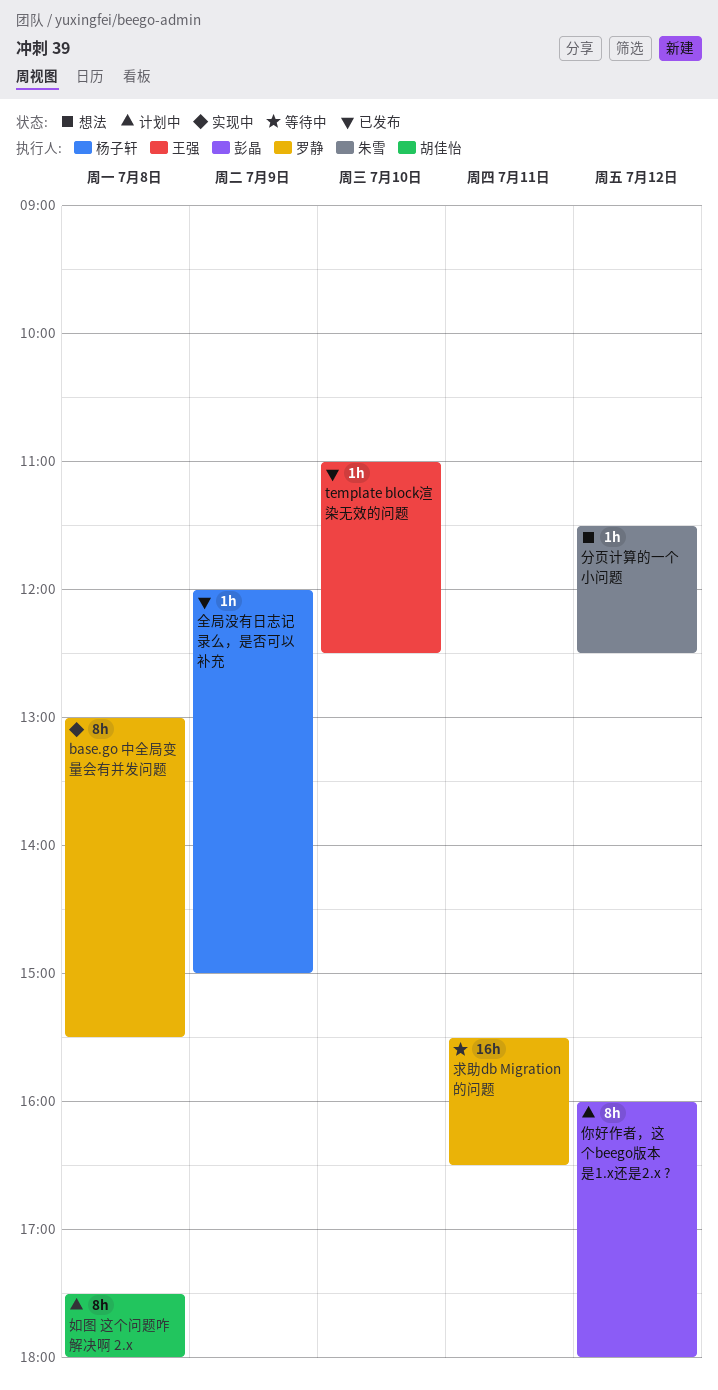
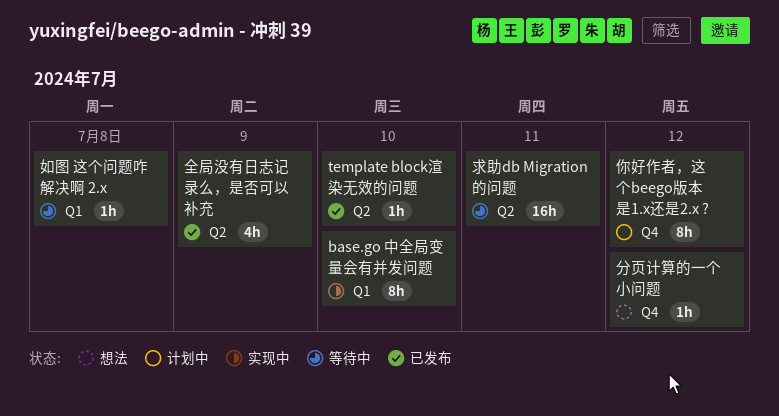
base.go 中全局变量会有并发问题, day: Jul 8 -> Jul 10
全局没有日志记录么，是否可以补充, estimate: 1h -> 4h
如图 这个问题咋解决啊 2.x, status: 计划中 -> 等待中
如图 这个问题咋解决啊 2.x, estimate: 8h -> 1h

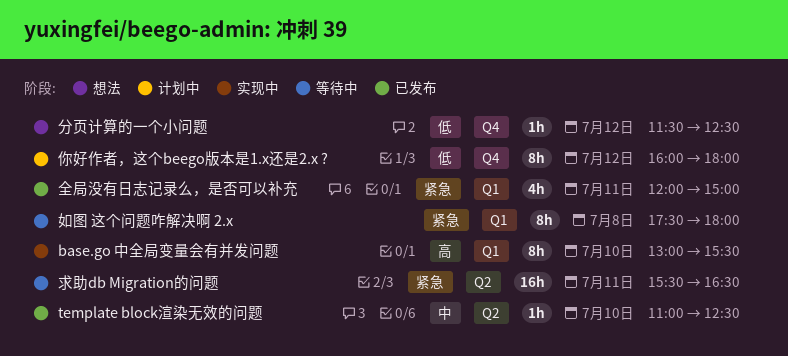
全局没有日志记录么，是否可以补充, label: Q2 -> Q1
全局没有日志记录么，是否可以补充, day: Jul 9 -> Jul 11
如图 这个问题咋解决啊 2.x, estimate: 1h -> 8h

